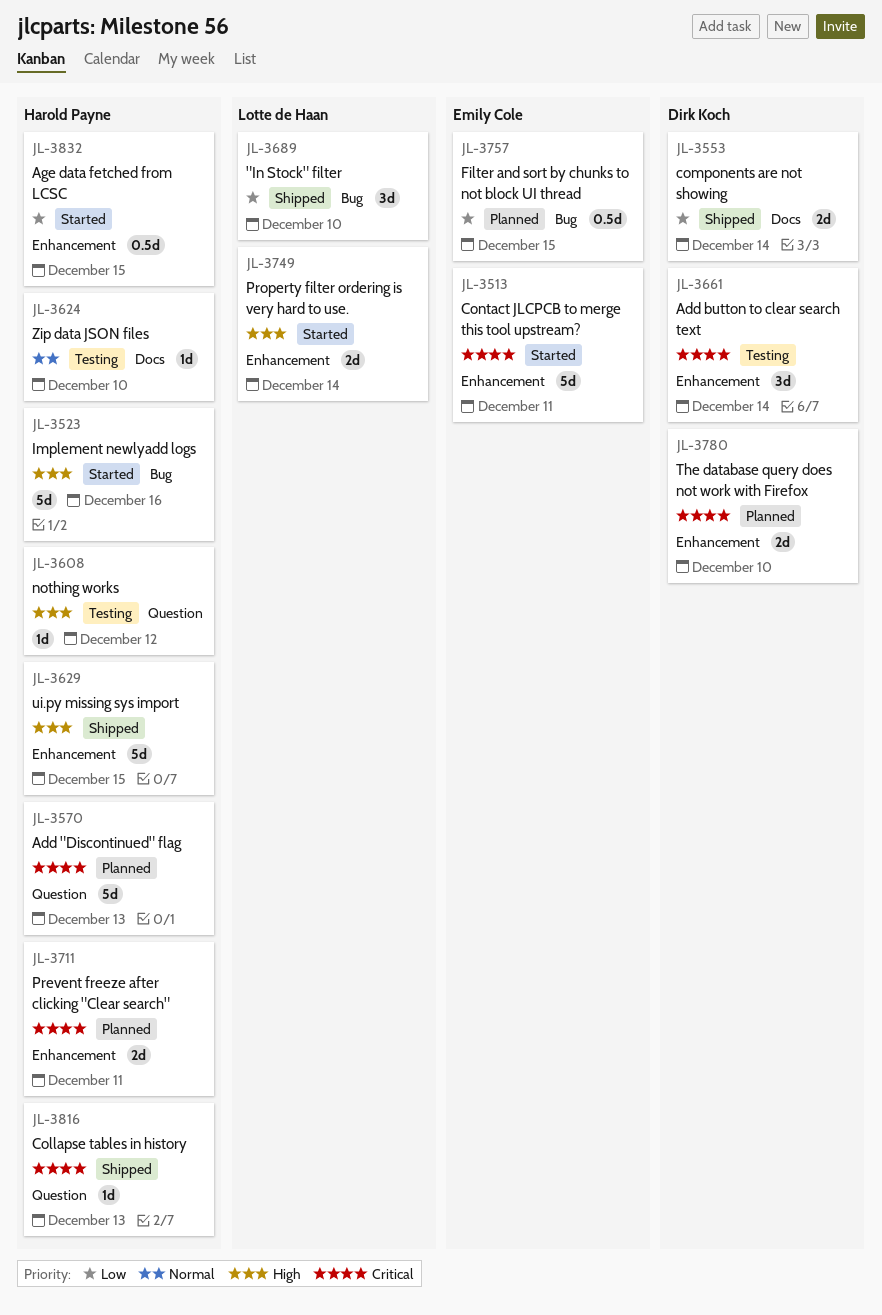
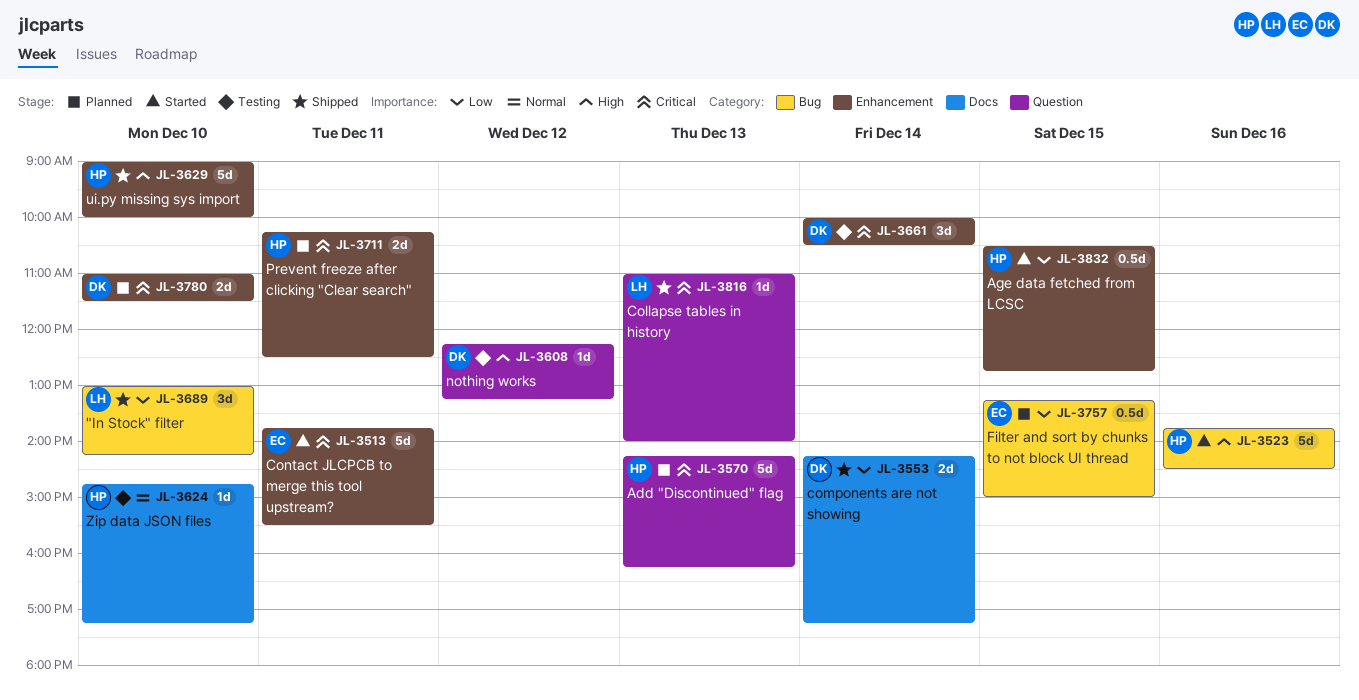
JL-3608, owner: Harold Payne -> Dirk Koch
JL-3629, day: Dec 15 -> Dec 10
JL-3749: present -> none
JL-3816, owner: Harold Payne -> Lotte de Haan

